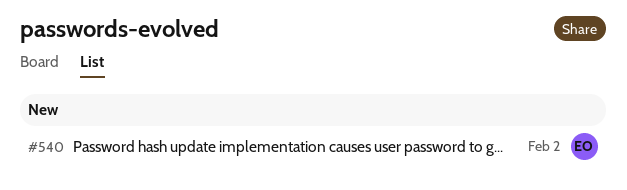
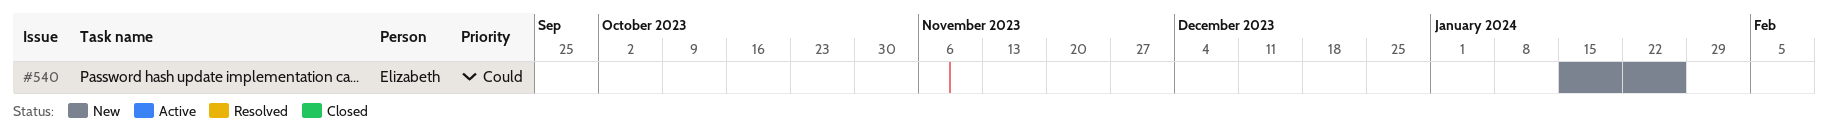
#540, due: Feb 2 -> Jan 26

